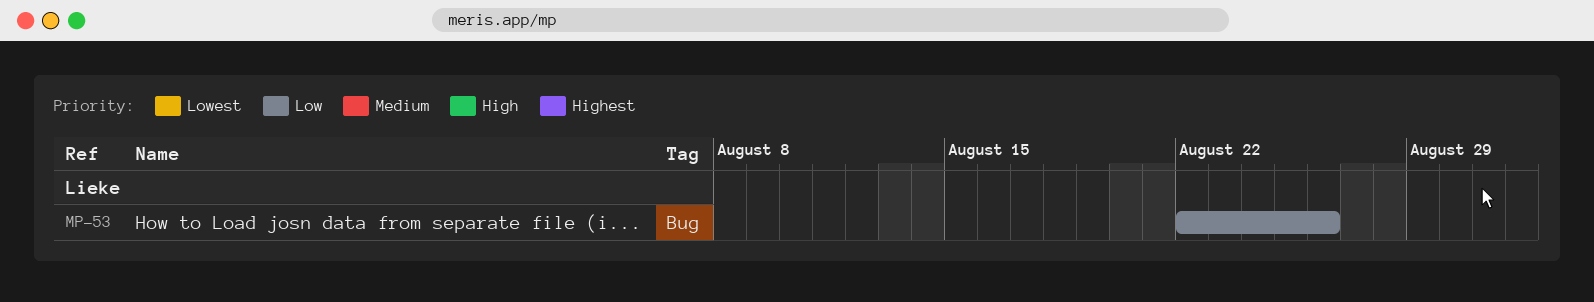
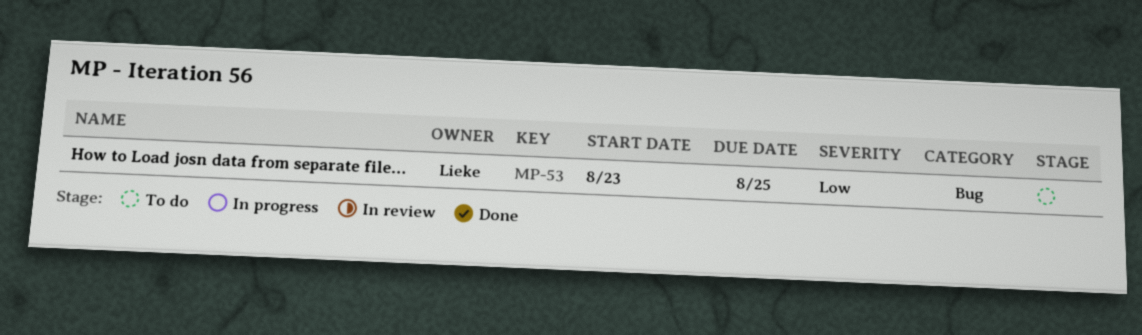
MP-53, start: Aug 22 -> Aug 23
MP-53, due: Aug 26 -> Aug 25

